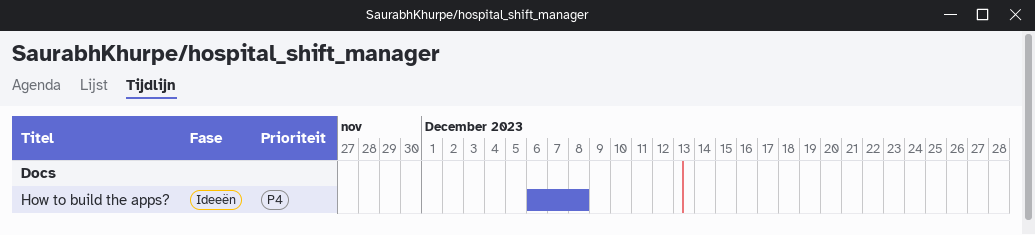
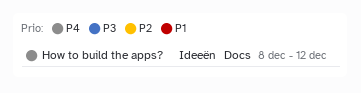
How to build the apps?, start: Dec 6 -> Dec 8
How to build the apps?, due: Dec 8 -> Dec 12

